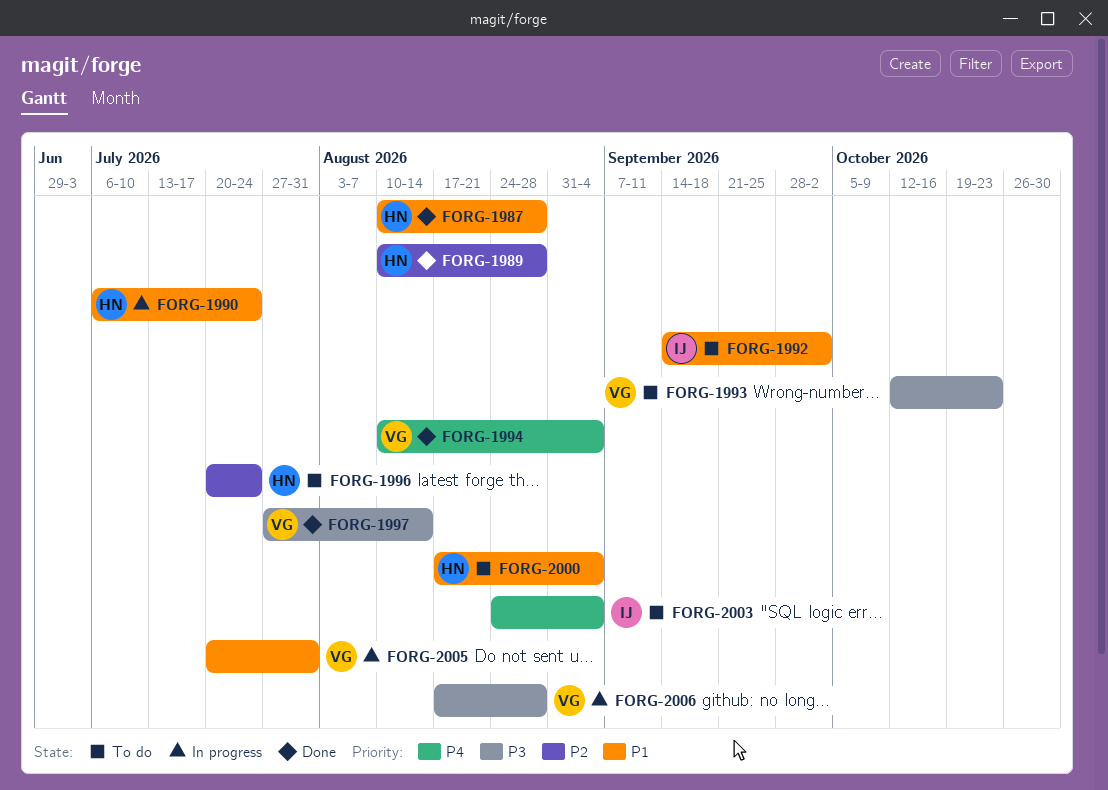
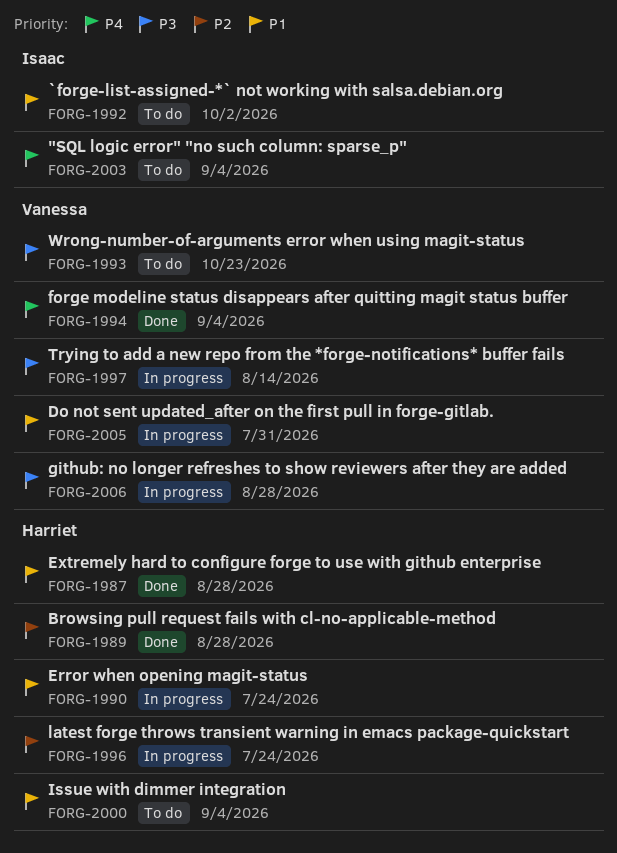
FORG-1996, status: To do -> In progress
FORG-1997, status: Done -> In progress

